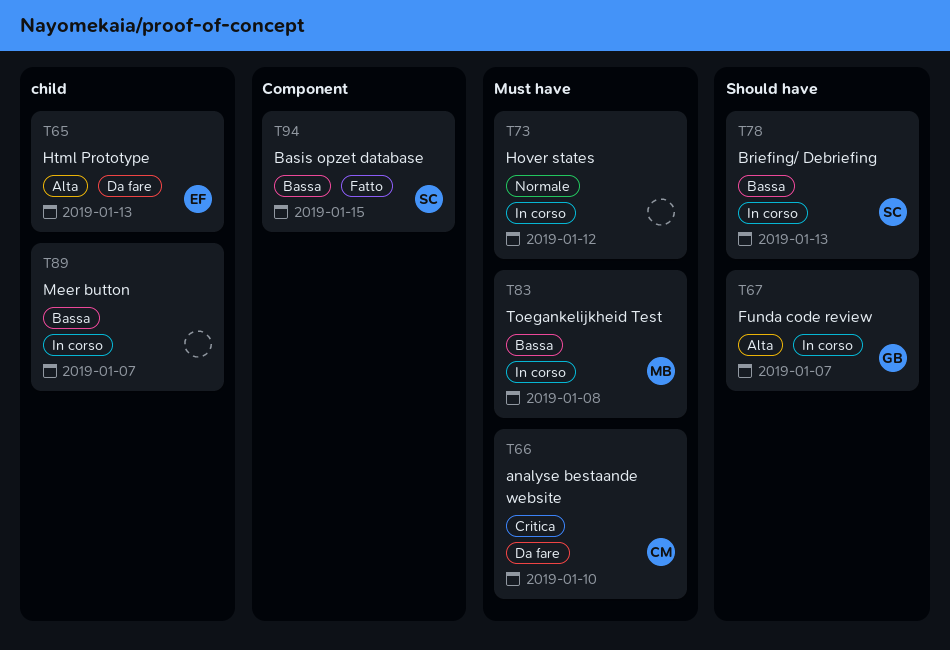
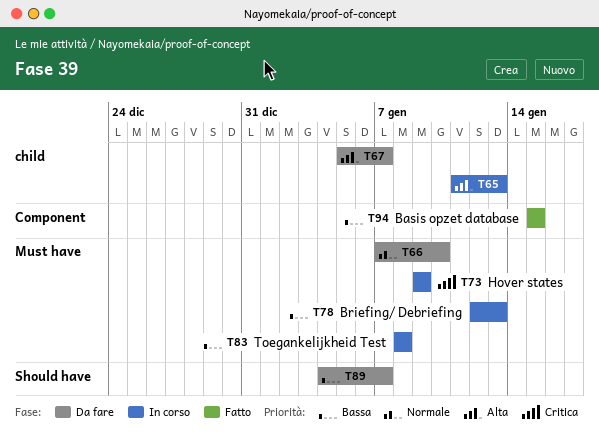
T65, status: Da fare -> In corso
T66, priority: Critica -> Normale
T67, status: In corso -> Da fare
T67, label: Should have -> child
T73, priority: Normale -> Critica
T73, due: Jan 12 -> Jan 9
T78, label: Should have -> Must have
T89, status: In corso -> Da fare
T89, label: child -> Should have

